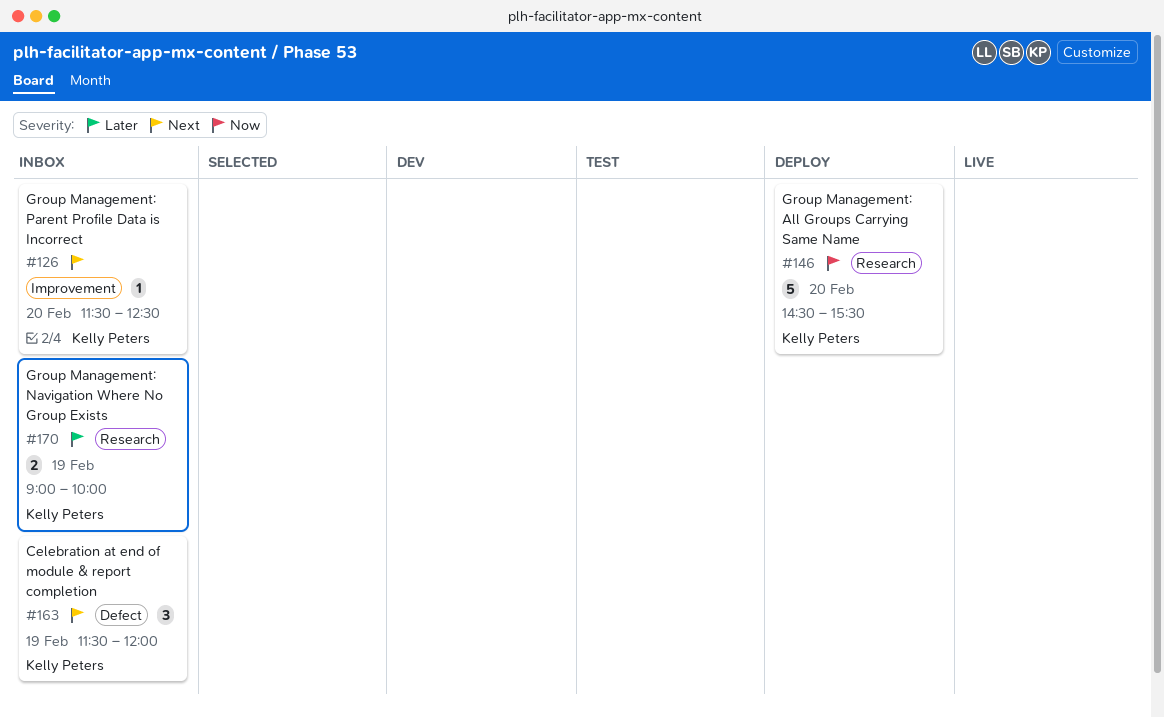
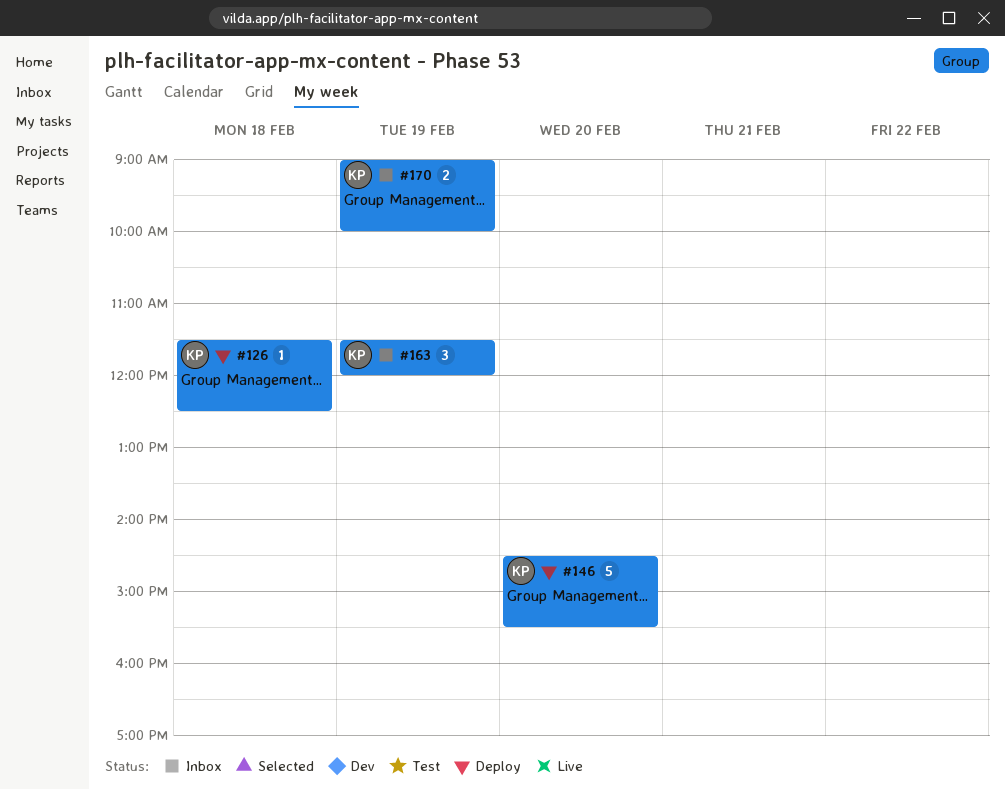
#126, status: Inbox -> Deploy
#126, day: Feb 20 -> Feb 18

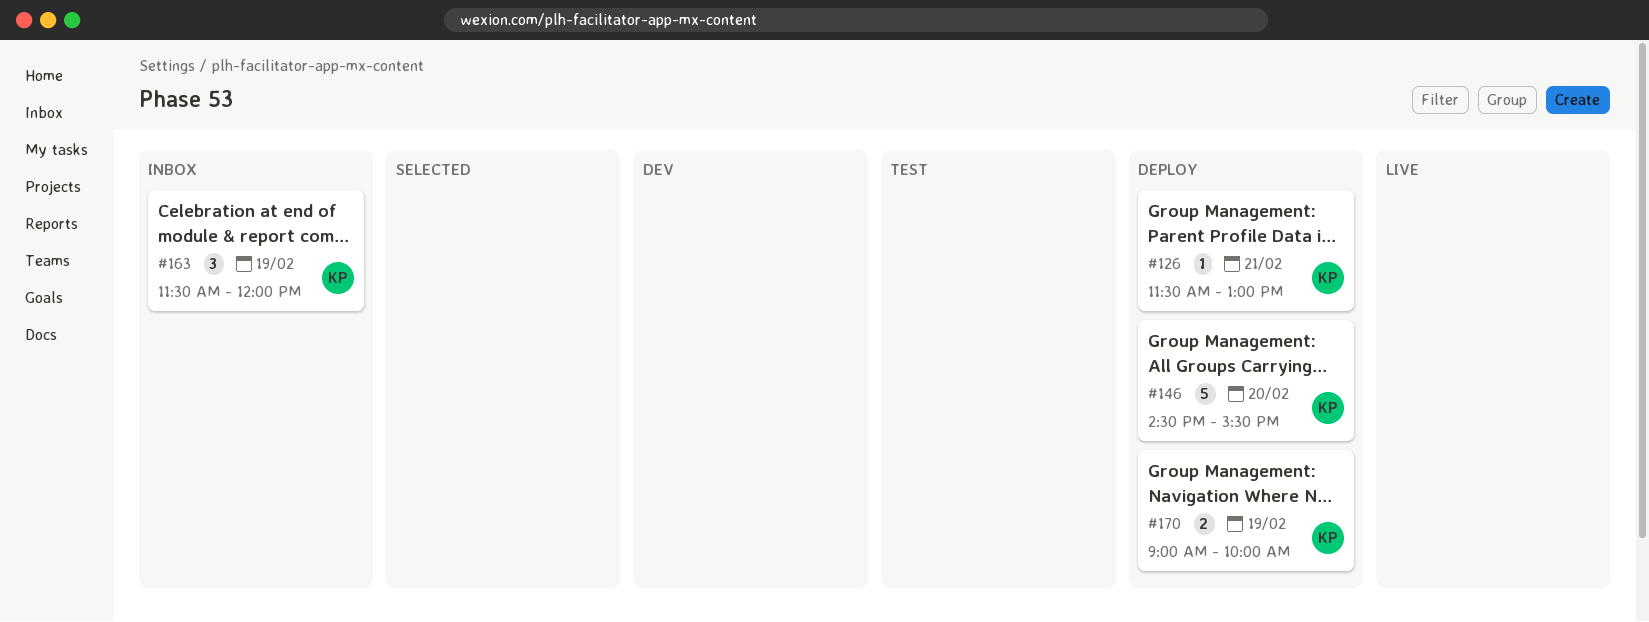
#126, day: Feb 18 -> Feb 21
#126, ends: 12:30 -> 13:00
#170, status: Inbox -> Deploy

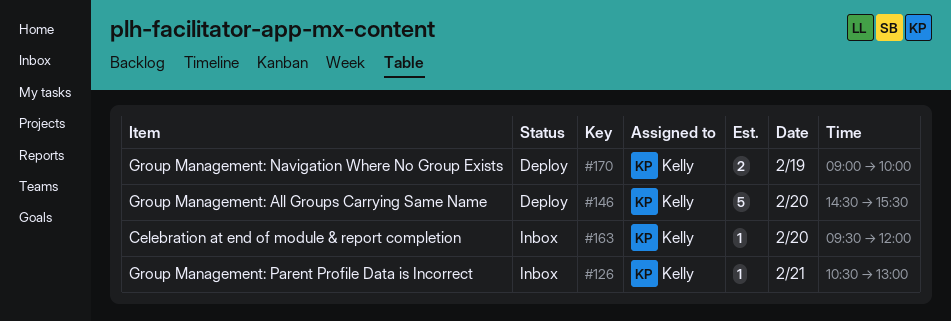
#126, status: Deploy -> Inbox
#126, begins: 11:30 -> 10:30
#163, estimate: 3 -> 1
#163, day: Feb 19 -> Feb 20
#163, begins: 11:30 -> 09:30

